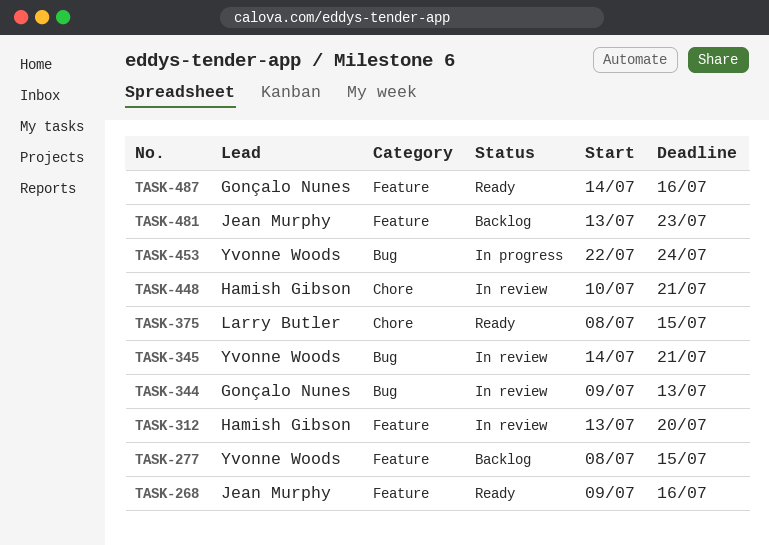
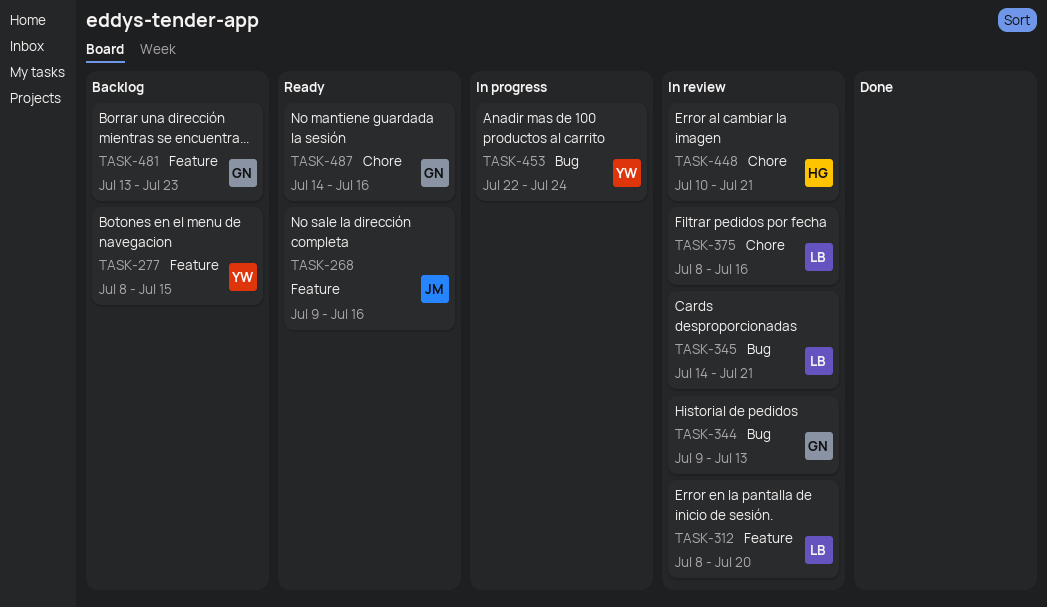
TASK-312, owner: Hamish Gibson -> Larry Butler
TASK-312, start: Jul 13 -> Jul 8
TASK-345, owner: Yvonne Woods -> Larry Butler
TASK-375, status: Ready -> In review
TASK-375, due: Jul 15 -> Jul 16
TASK-481, owner: Jean Murphy -> Gonçalo Nunes
TASK-487, label: Feature -> Chore

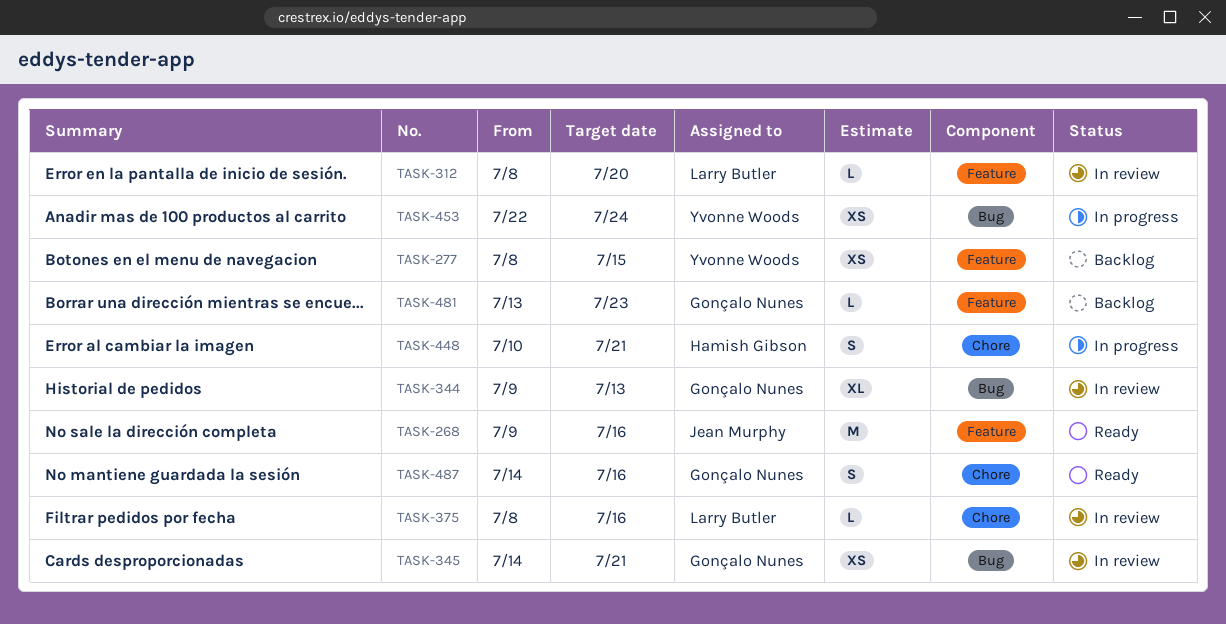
TASK-345, owner: Larry Butler -> Gonçalo Nunes
TASK-448, status: In review -> In progress

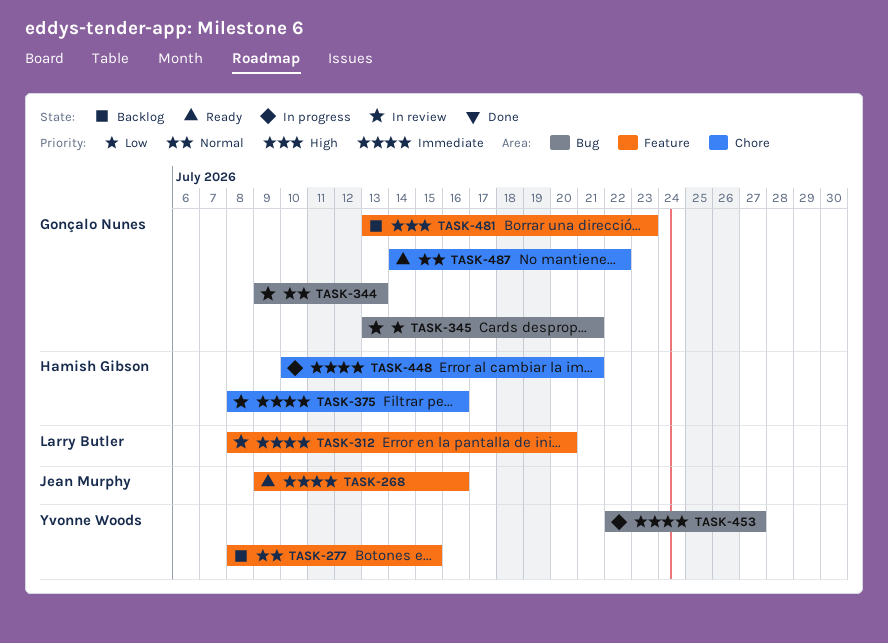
TASK-345, start: Jul 14 -> Jul 13
TASK-375, owner: Larry Butler -> Hamish Gibson
TASK-453, due: Jul 24 -> Jul 27
TASK-487, due: Jul 16 -> Jul 22

